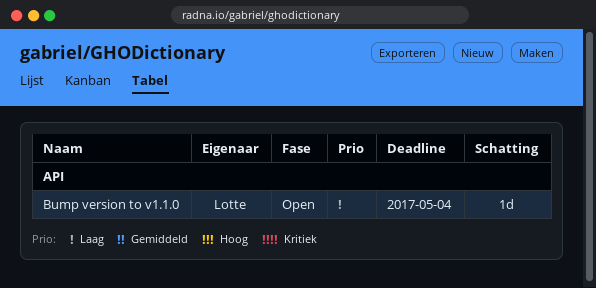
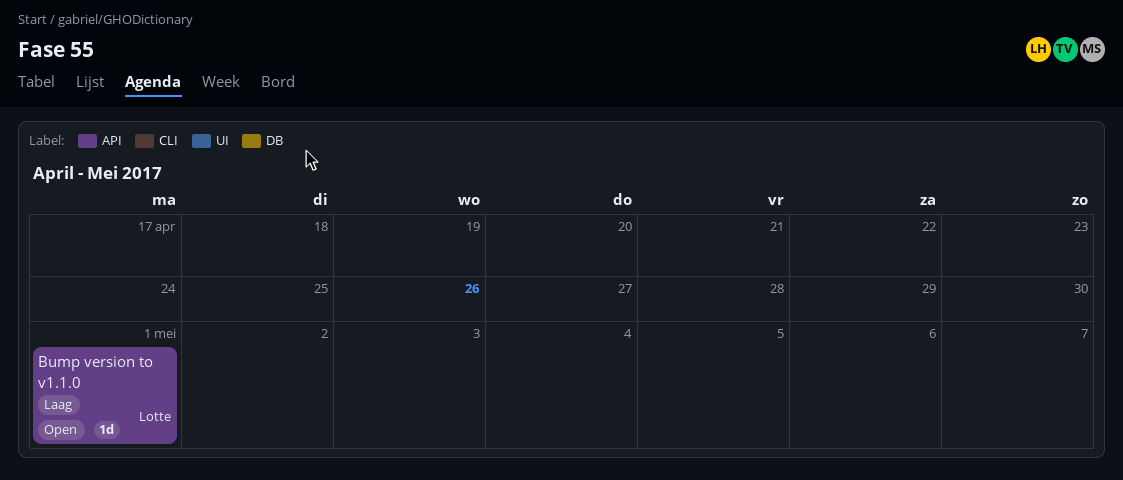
Bump version to v1.1.0, due: May 4 -> May 1

